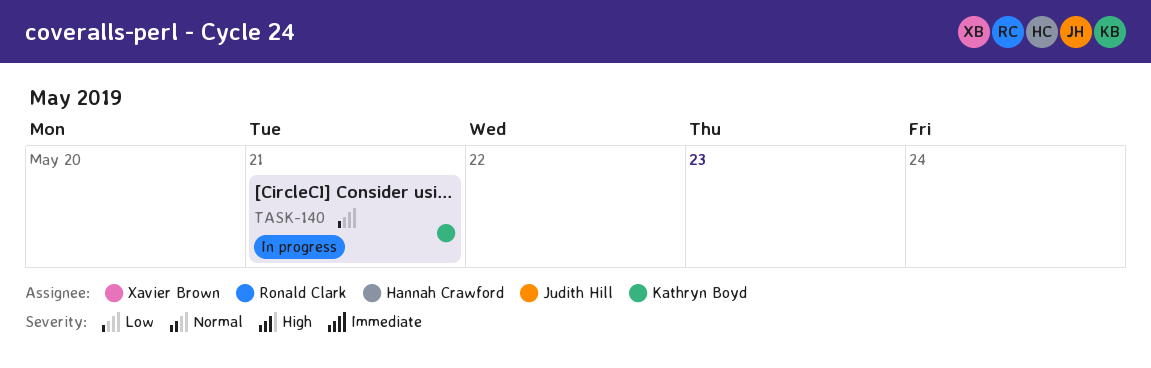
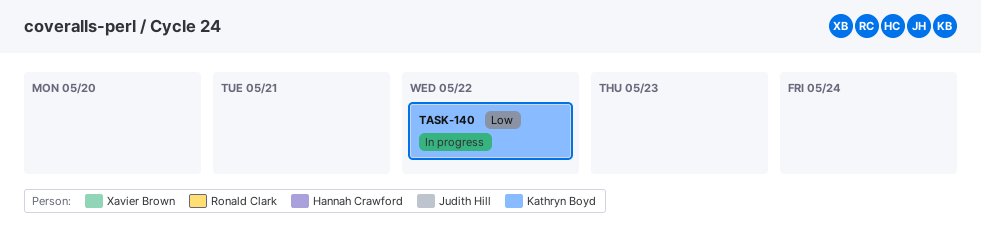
TASK-140, due: May 21 -> May 22

